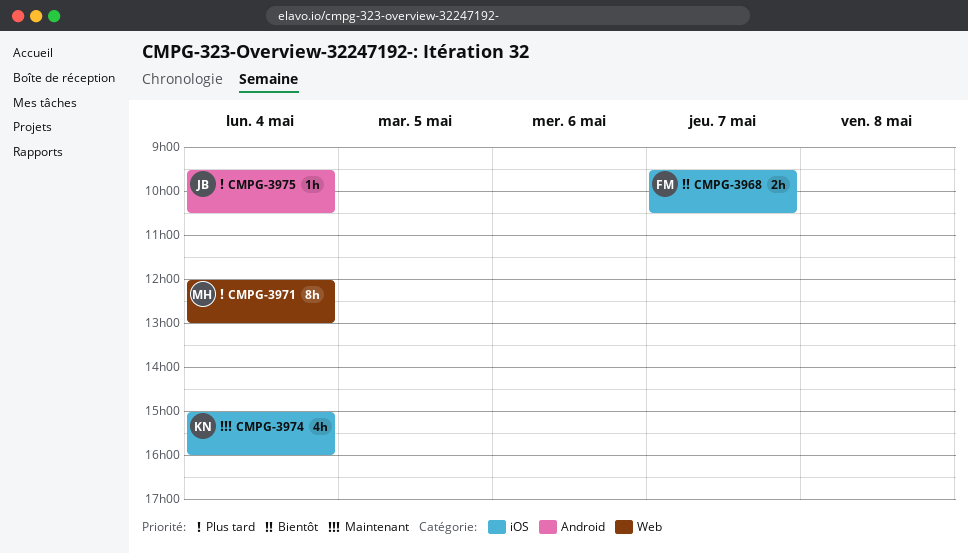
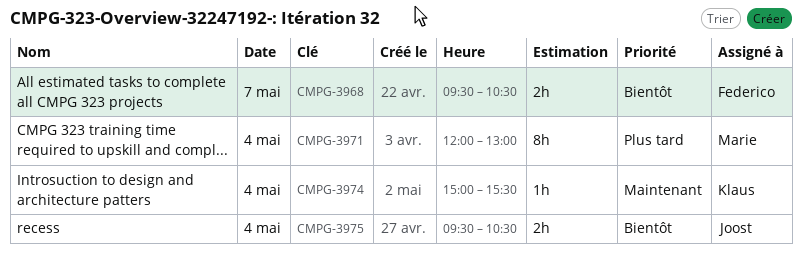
CMPG-3974, estimate: 4h -> 1h
CMPG-3974, ends: 16:00 -> 15:30
CMPG-3975, priority: Plus tard -> Bientôt
CMPG-3975, estimate: 1h -> 2h

